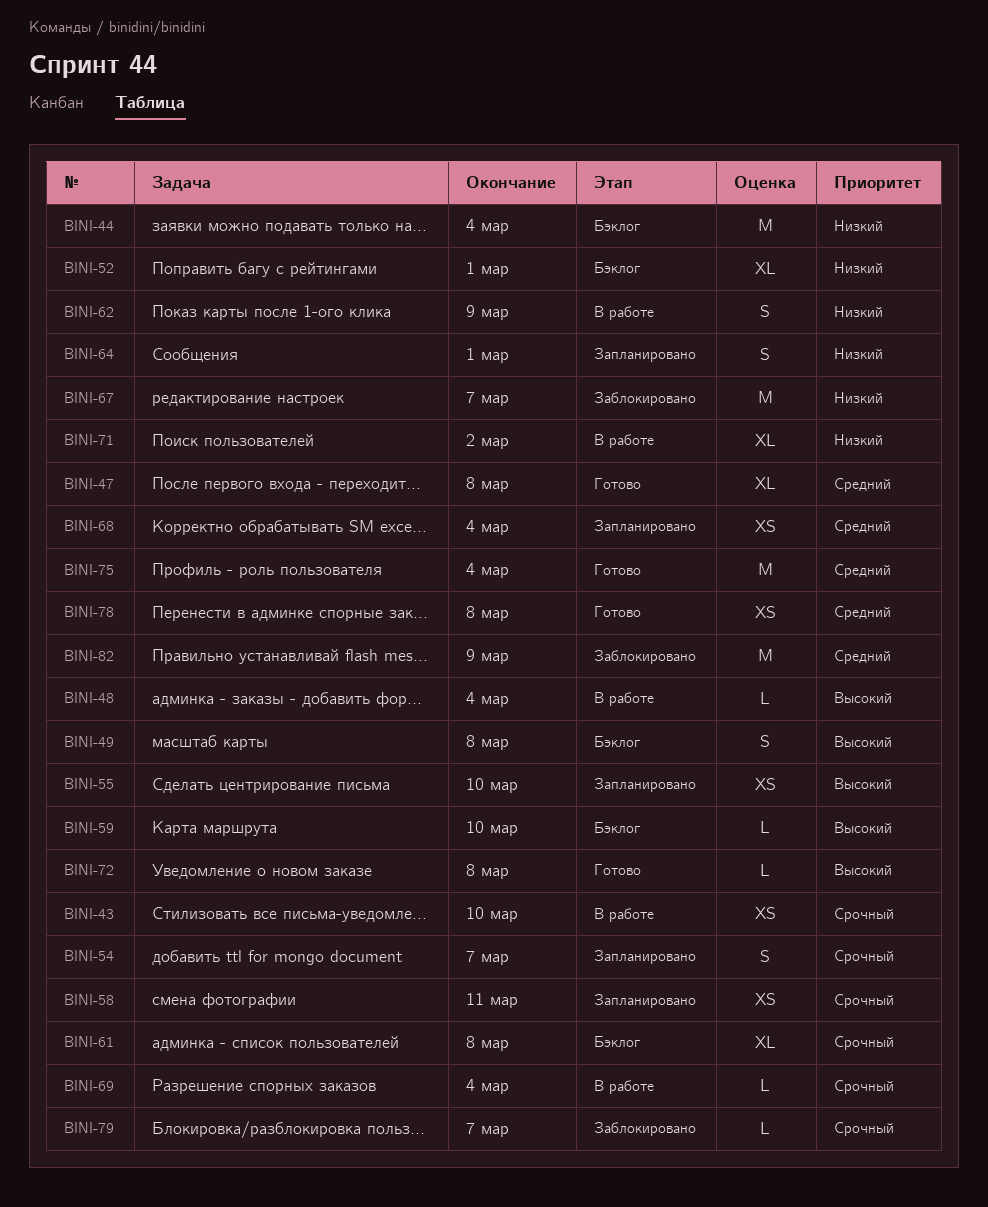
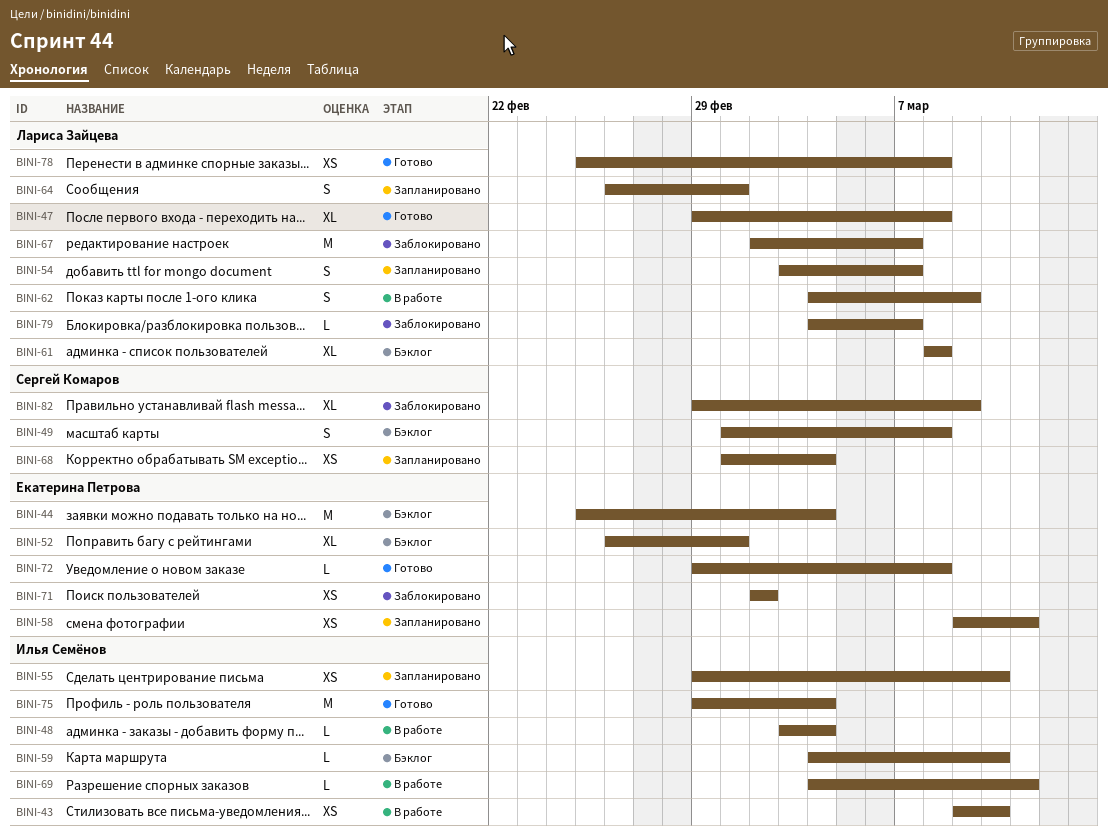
BINI-69, due: Mar 4 -> Mar 11
BINI-71, status: В работе -> Заблокировано
BINI-71, estimate: XL -> XS
BINI-82, estimate: M -> XL

